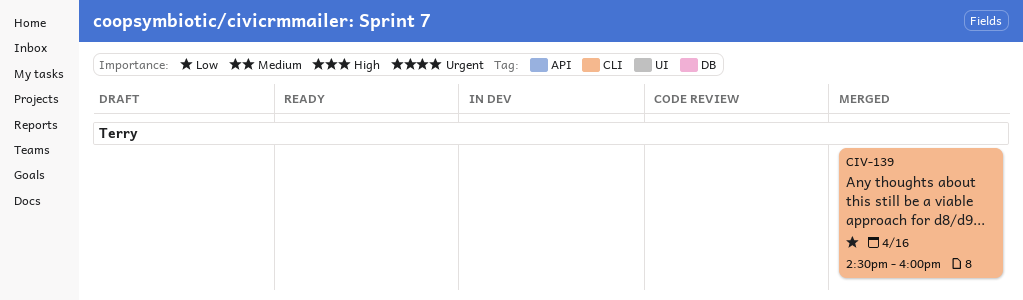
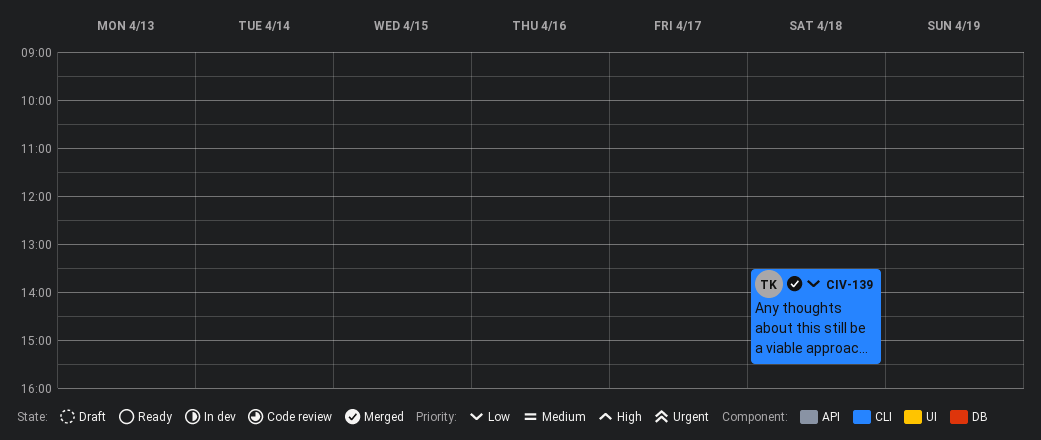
CIV-139, day: Apr 16 -> Apr 18
CIV-139, begins: 14:30 -> 13:30
CIV-139, ends: 16:00 -> 15:30

